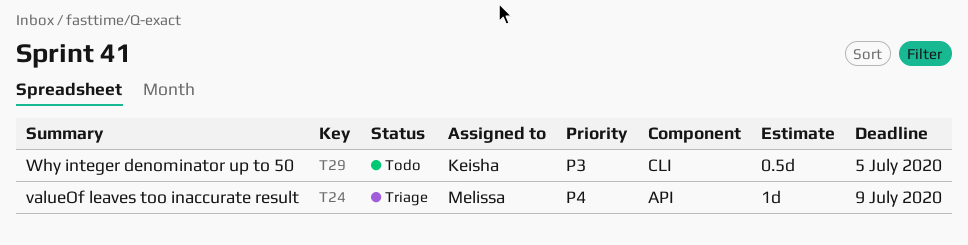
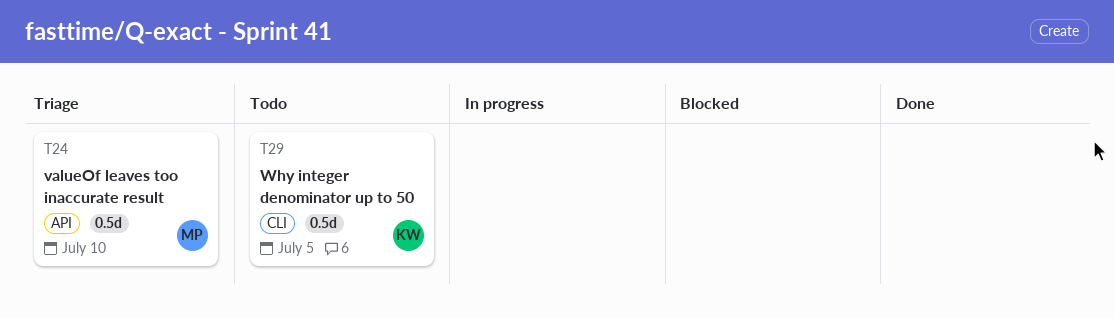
T24, estimate: 1d -> 0.5d
T24, due: Jul 9 -> Jul 10

